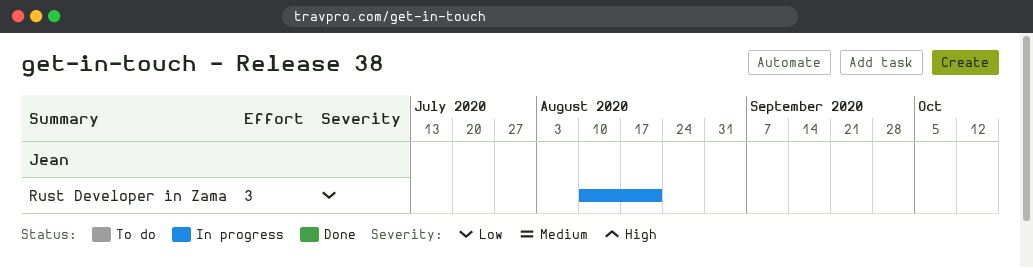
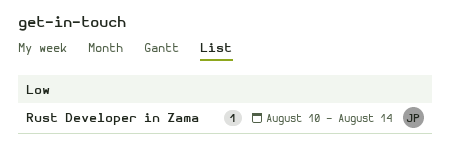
Rust Developer in Zama, estimate: 3 -> 1
Rust Developer in Zama, due: Aug 21 -> Aug 14

